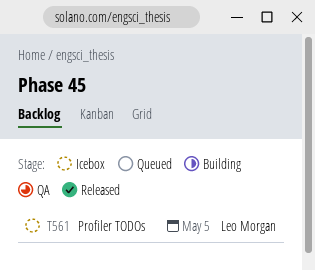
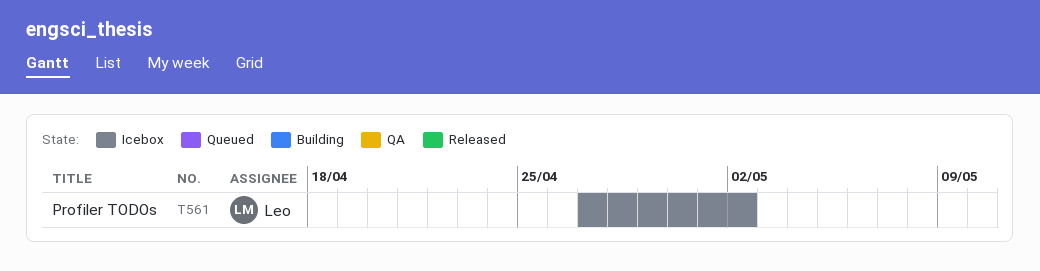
T561, due: May 5 -> May 2

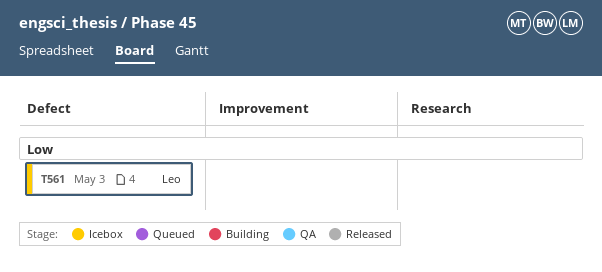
T561, due: May 2 -> May 3

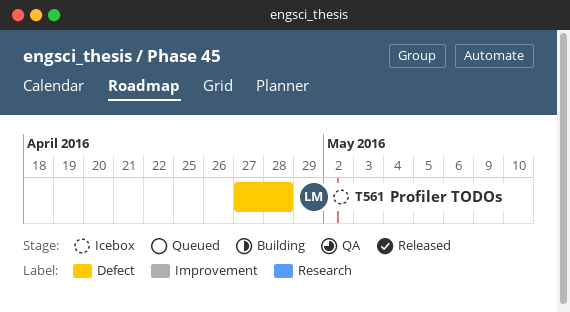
T561, due: May 3 -> Apr 28

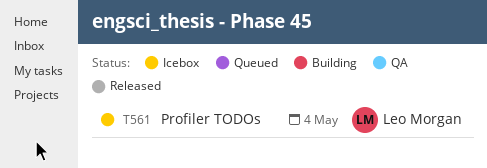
T561, due: Apr 28 -> May 4

